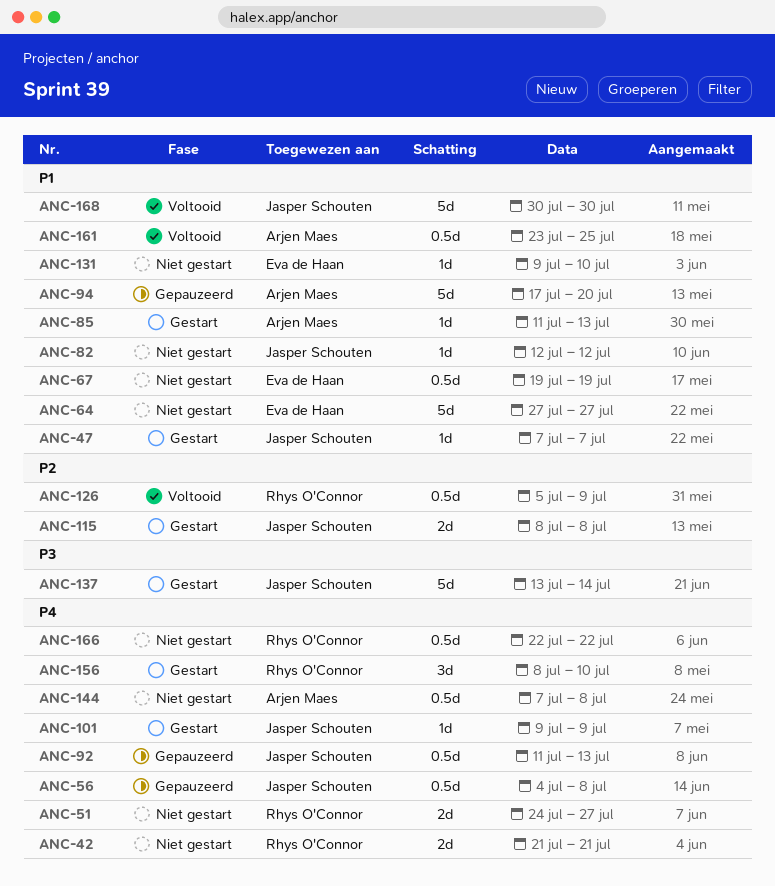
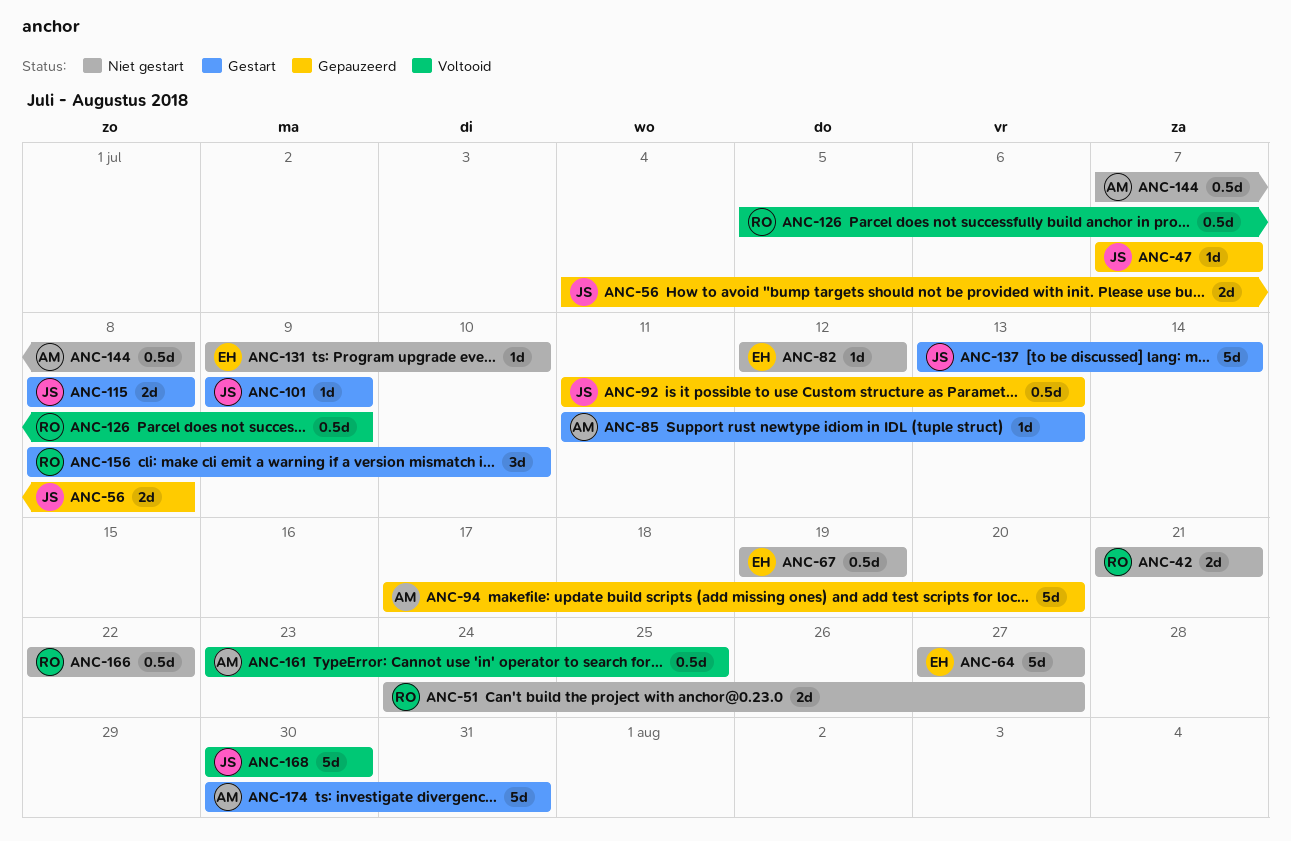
ANC-47, status: Gestart -> Gepauzeerd
ANC-56, estimate: 0.5d -> 2d
ANC-82, owner: Jasper Schouten -> Eva de Haan
ANC-174: none -> present

